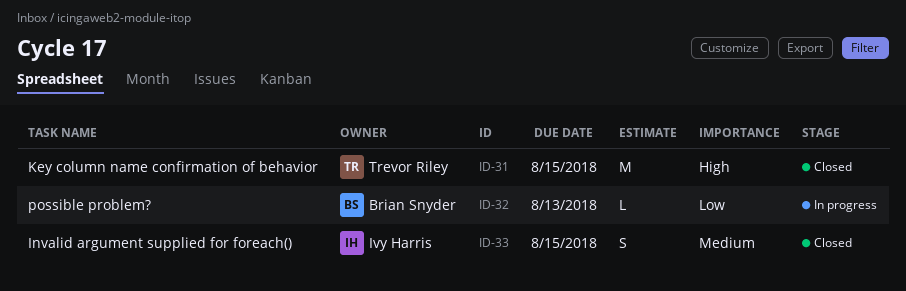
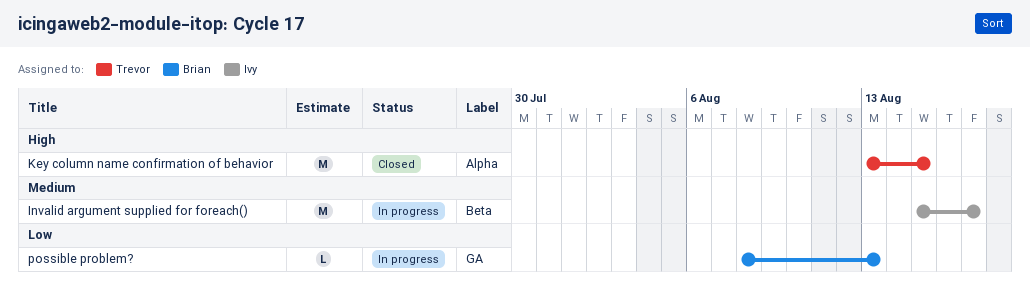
Invalid argument supplied for foreach(), status: Closed -> In progress
Invalid argument supplied for foreach(), estimate: S -> M
Invalid argument supplied for foreach(), due: Aug 15 -> Aug 17

